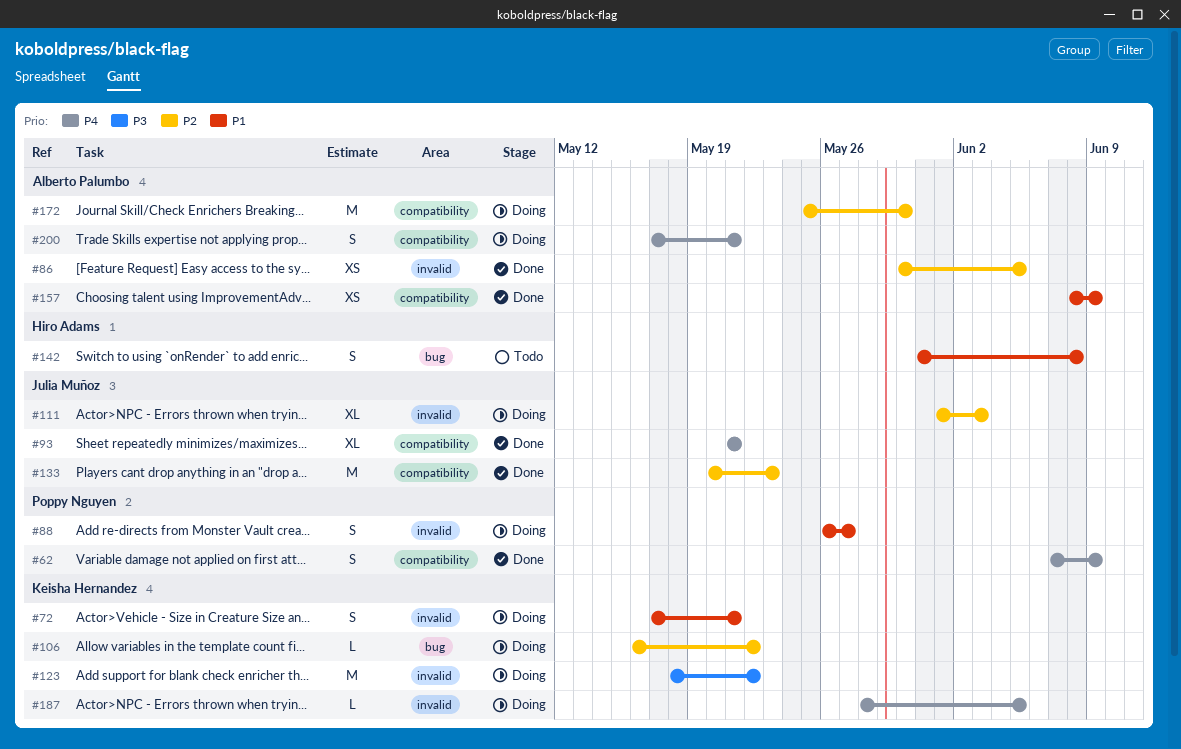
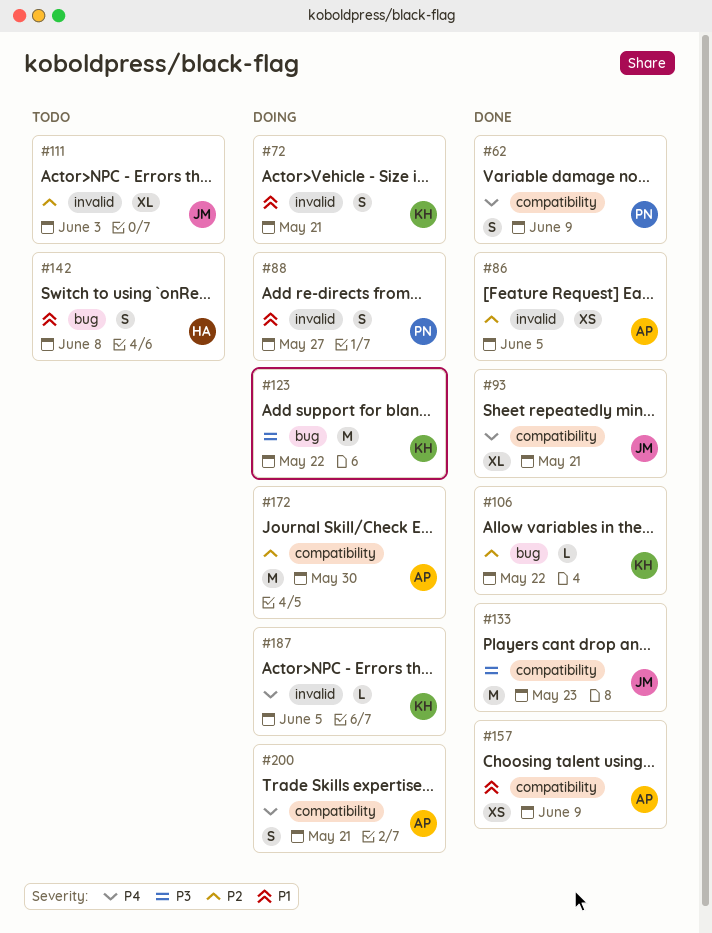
#106, status: Doing -> Done
#111, status: Doing -> Todo
#123, label: invalid -> bug
#133, priority: P2 -> P3

